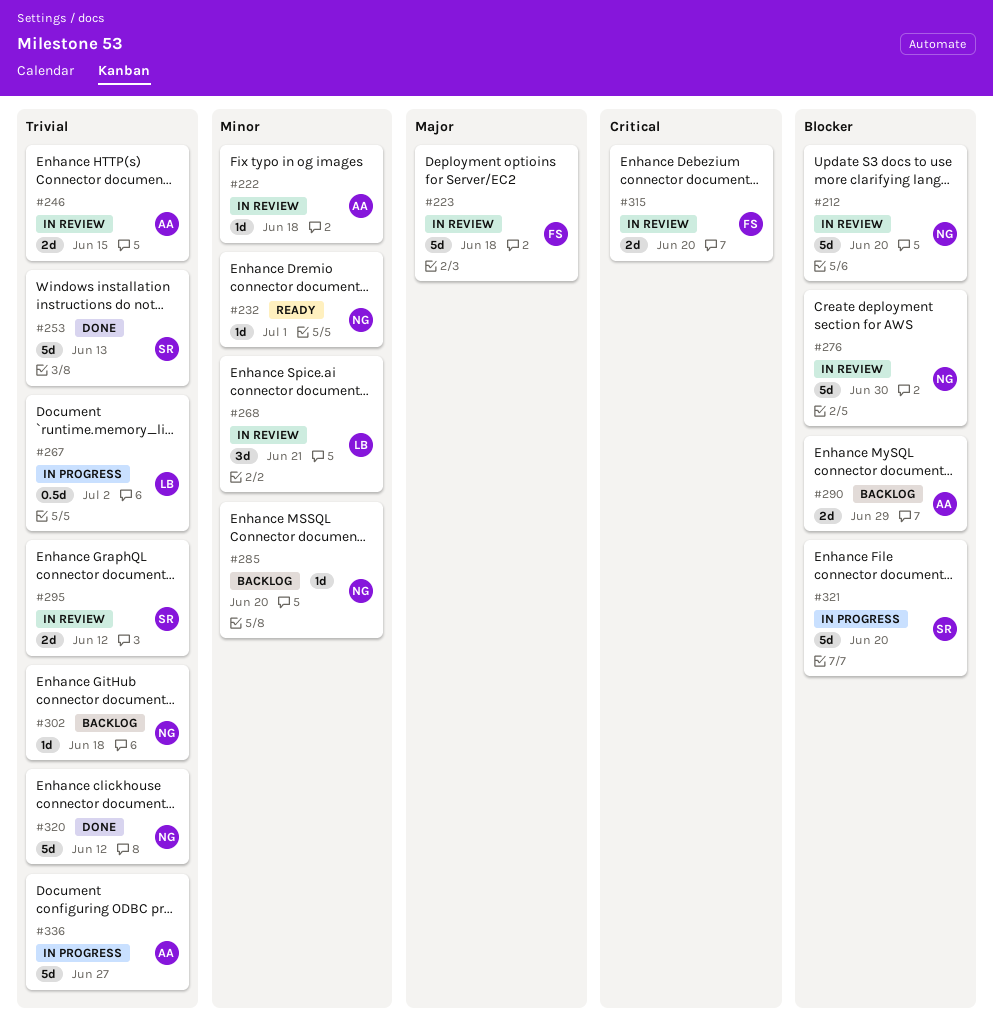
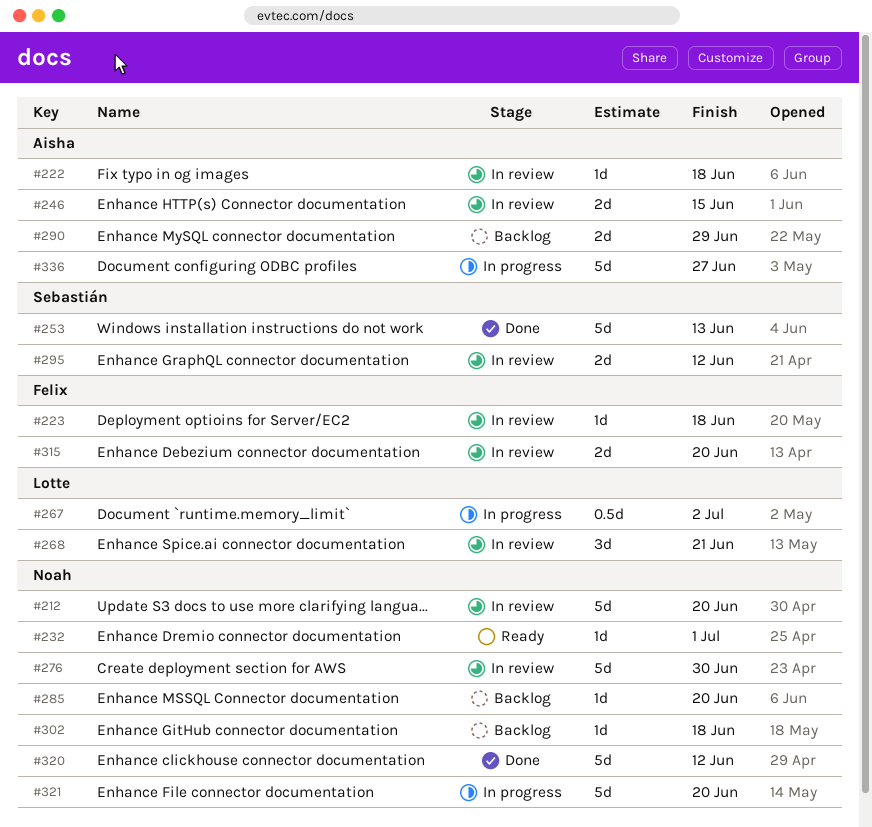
#223, estimate: 5d -> 1d
#321, owner: Sebastián -> Noah

